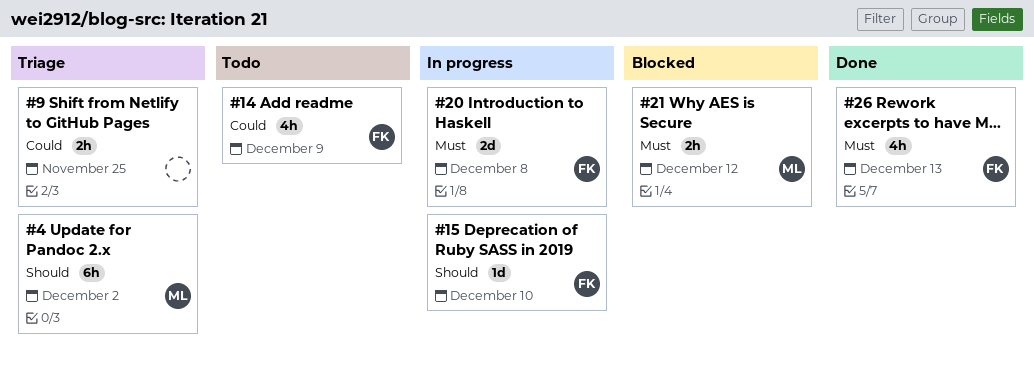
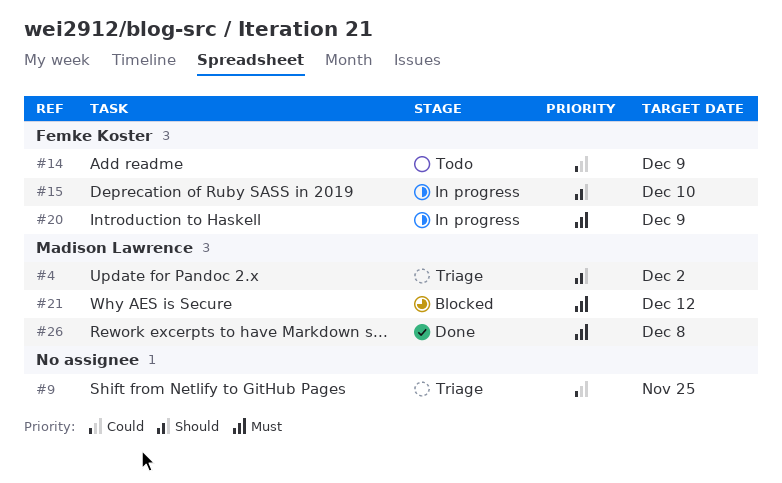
#20, due: Dec 8 -> Dec 9
#26, owner: Femke Koster -> Madison Lawrence
#26, due: Dec 13 -> Dec 8

